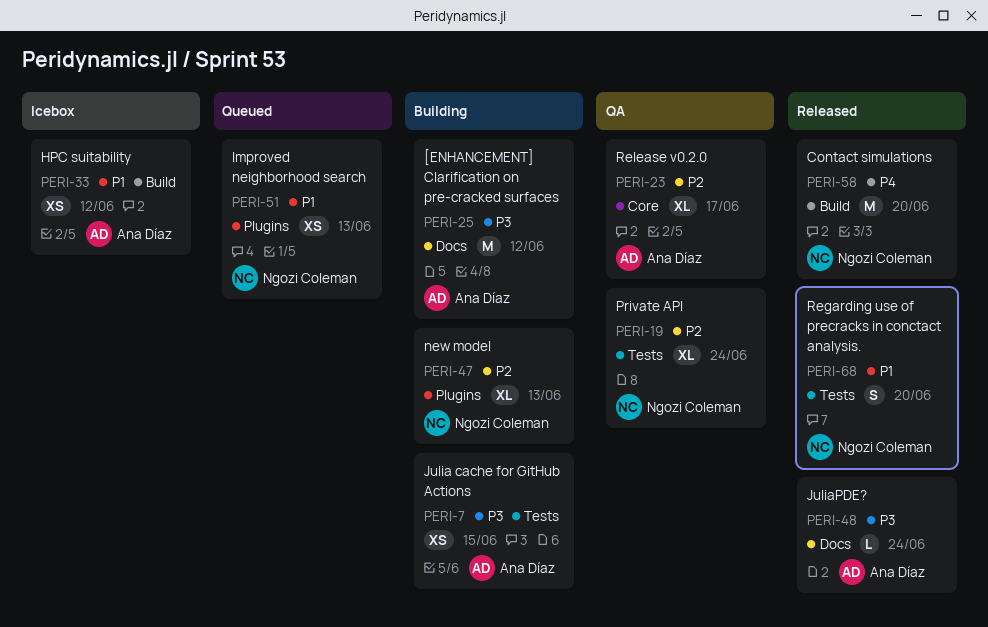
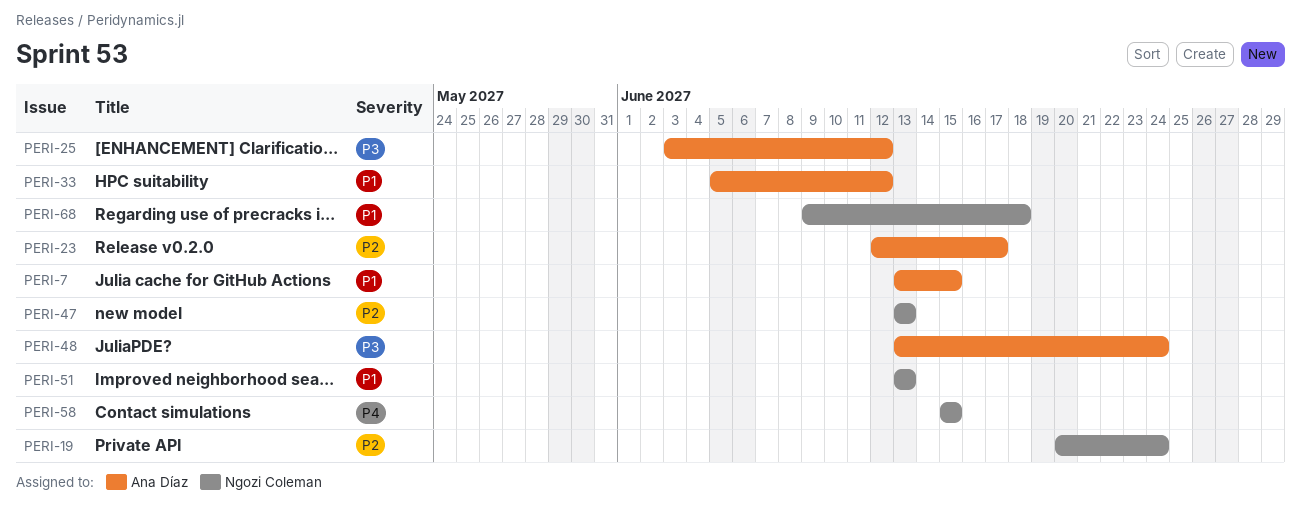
PERI-7, priority: P3 -> P1
PERI-58, due: Jun 20 -> Jun 15
PERI-68, due: Jun 20 -> Jun 18

